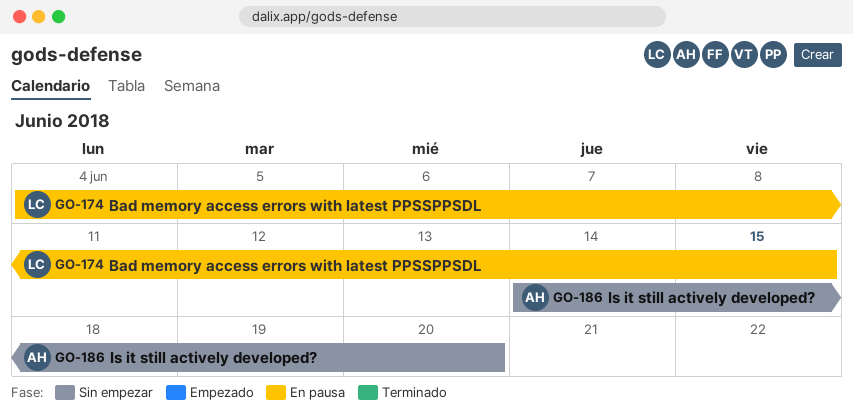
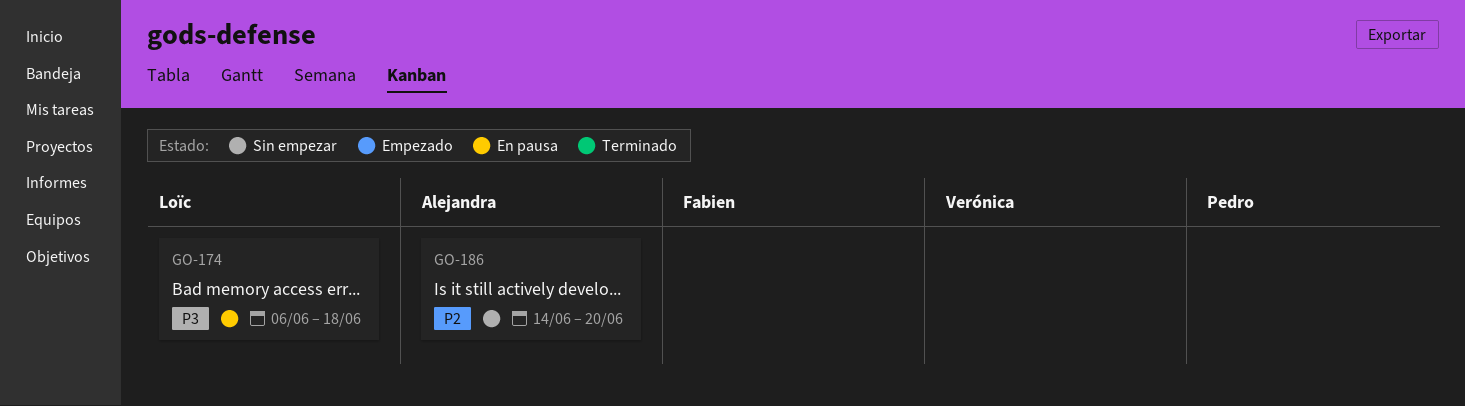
GO-174, start: Jun 4 -> Jun 6
GO-174, due: Jun 15 -> Jun 18

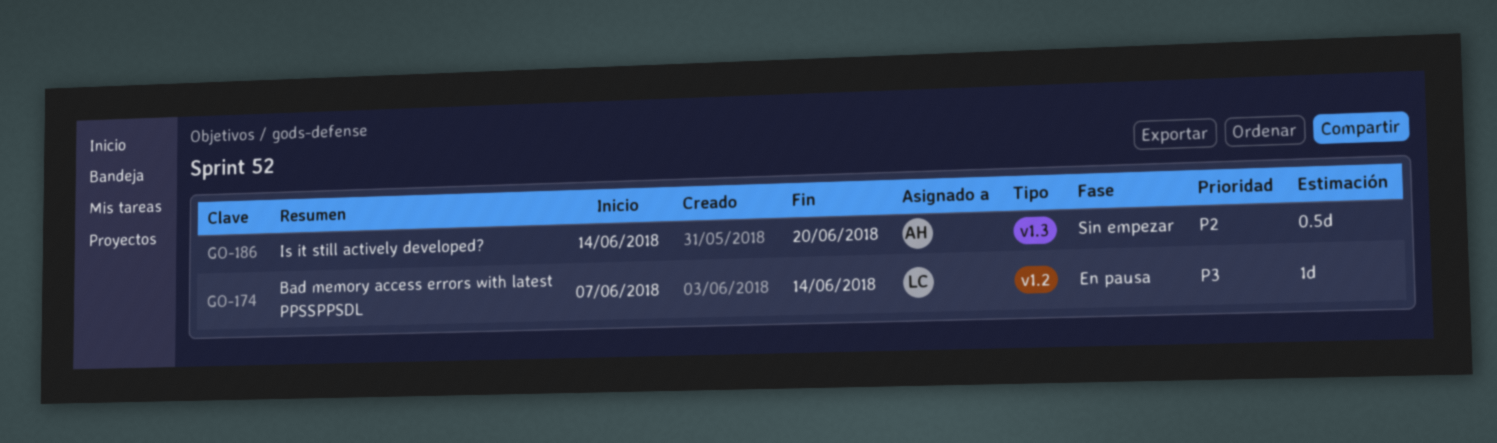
GO-174, start: Jun 6 -> Jun 7
GO-174, due: Jun 18 -> Jun 14

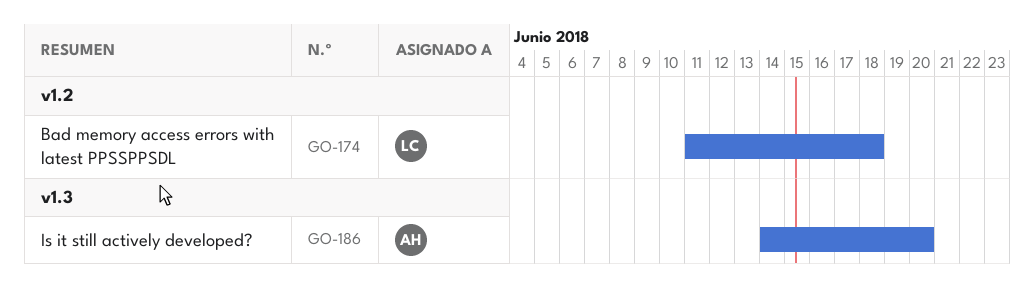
GO-174, start: Jun 7 -> Jun 11
GO-174, due: Jun 14 -> Jun 18

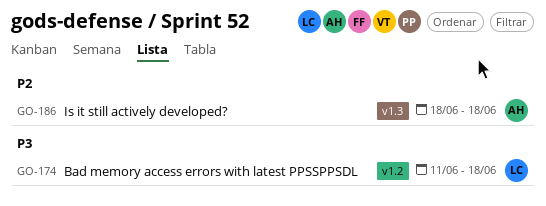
GO-186, start: Jun 14 -> Jun 18
GO-186, due: Jun 20 -> Jun 18

